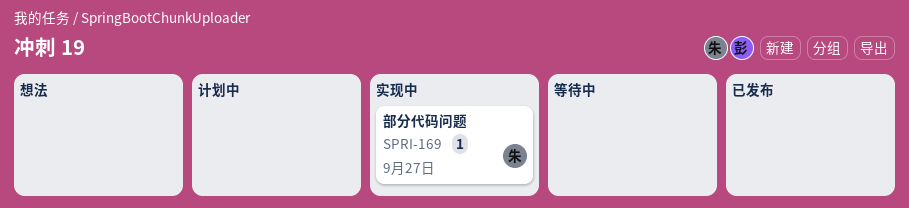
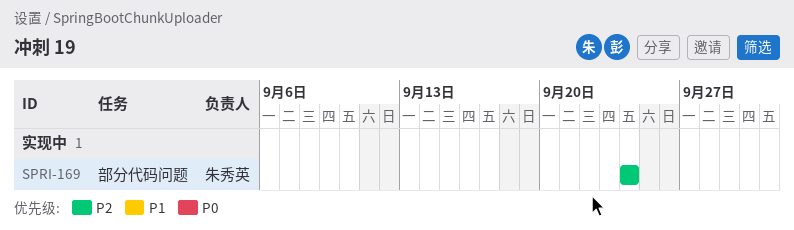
SPRI-169, due: Sep 27 -> Sep 24

